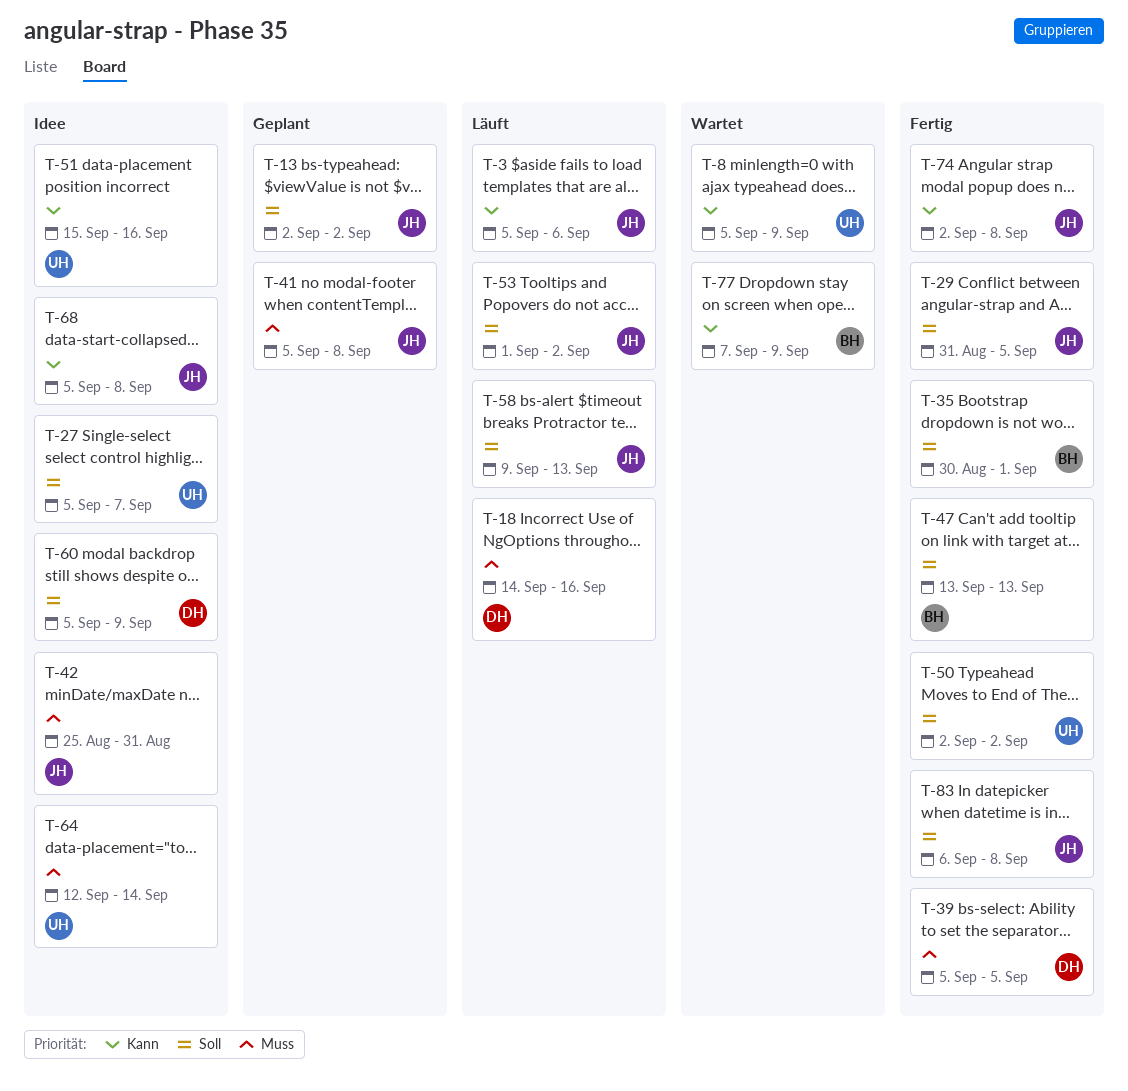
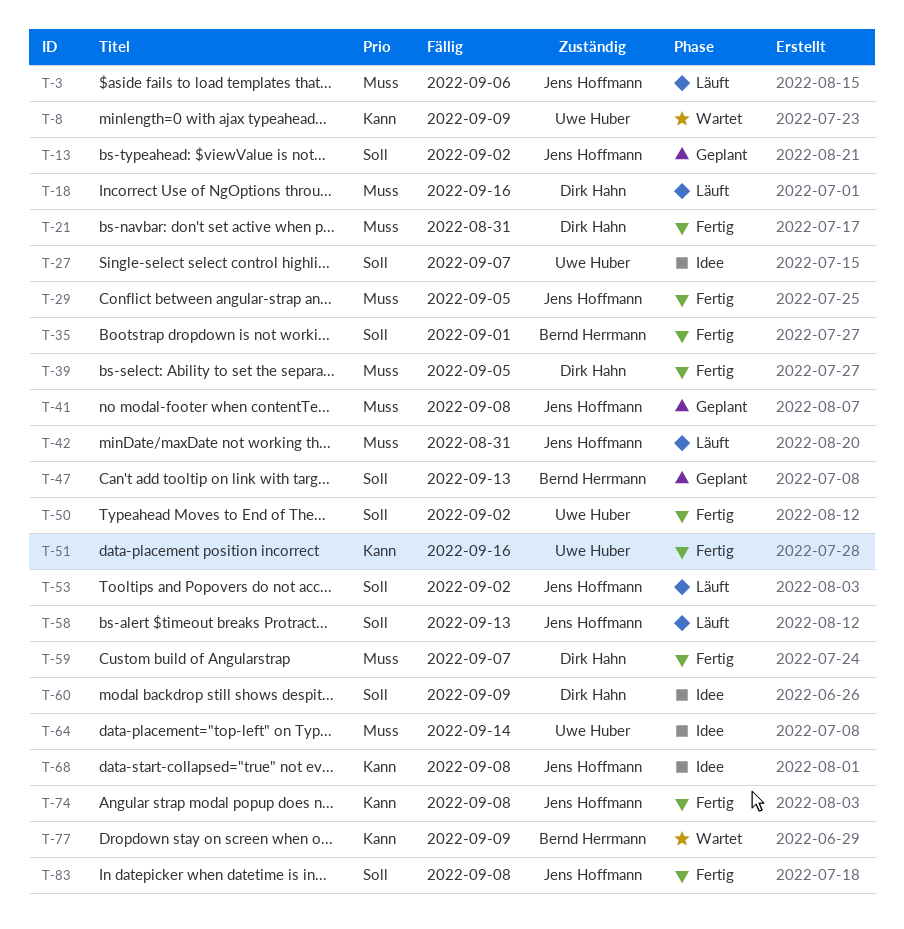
T-3, priority: Kann -> Muss
T-21: none -> present
T-29, priority: Soll -> Muss
T-42, status: Idee -> Läuft
T-47, status: Fertig -> Geplant
T-51, status: Idee -> Fertig
T-59: none -> present

